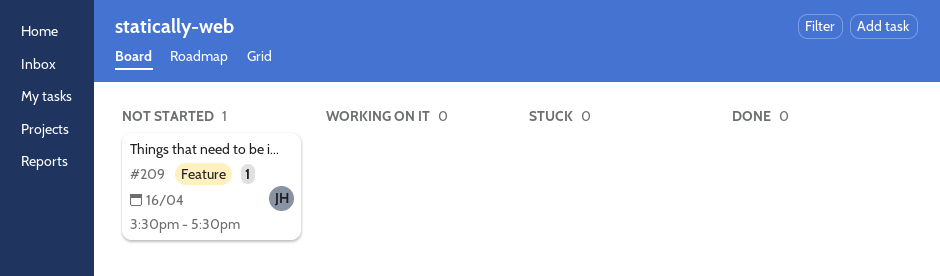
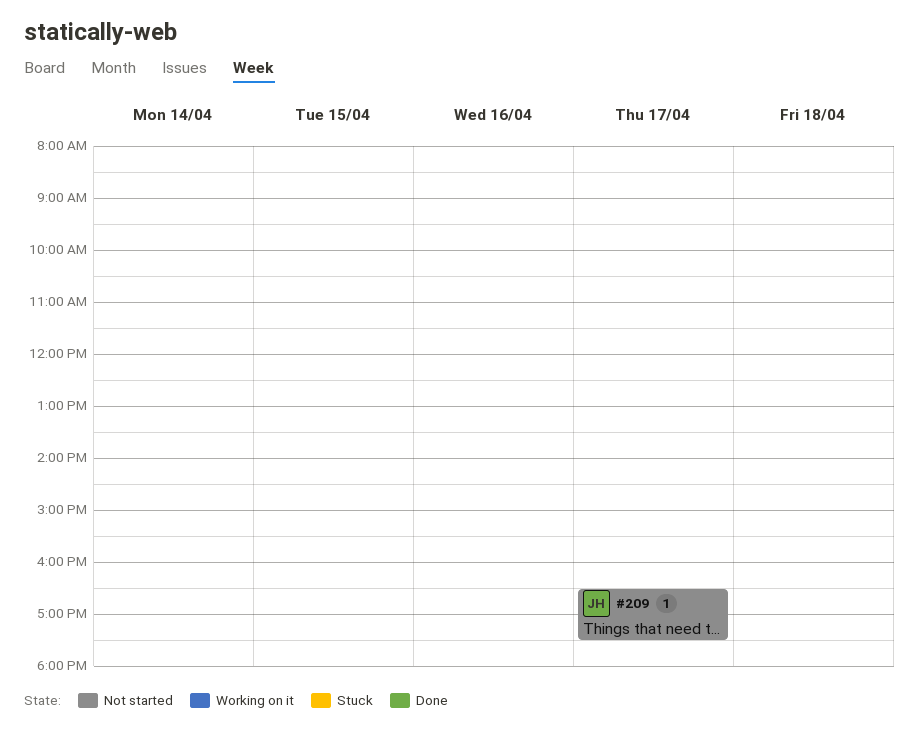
#209, day: Apr 16 -> Apr 17
#209, begins: 15:30 -> 16:30

